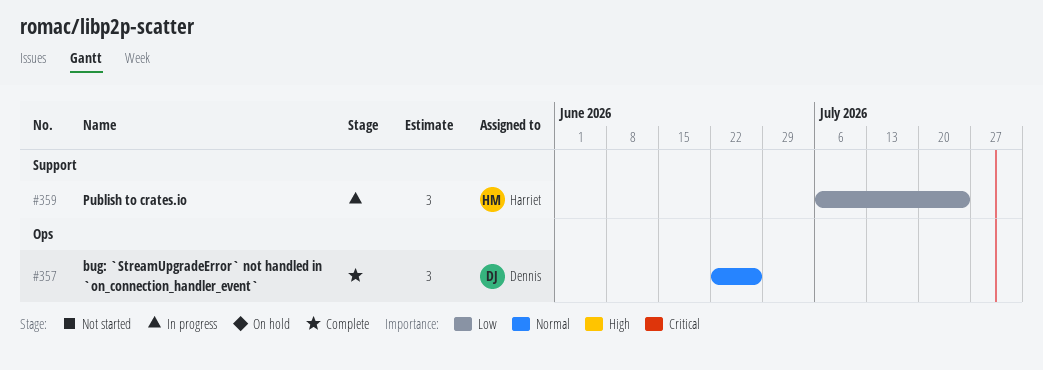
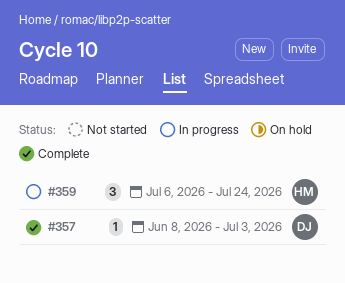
#357, estimate: 3 -> 1
#357, start: Jun 22 -> Jun 8
#357, due: Jun 26 -> Jul 3

